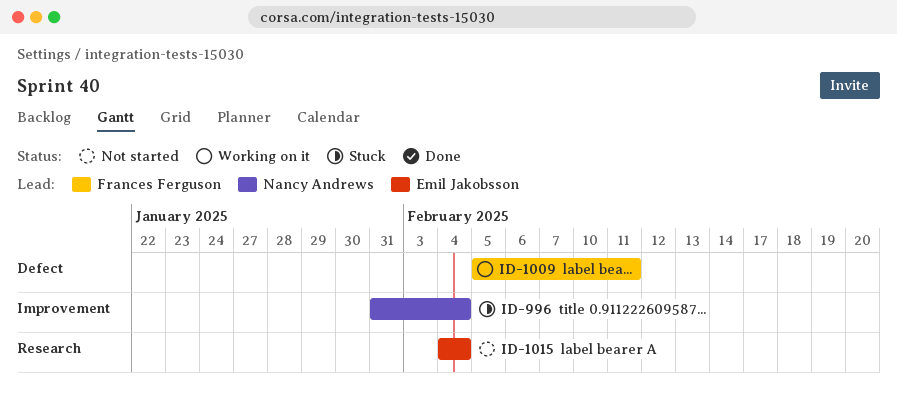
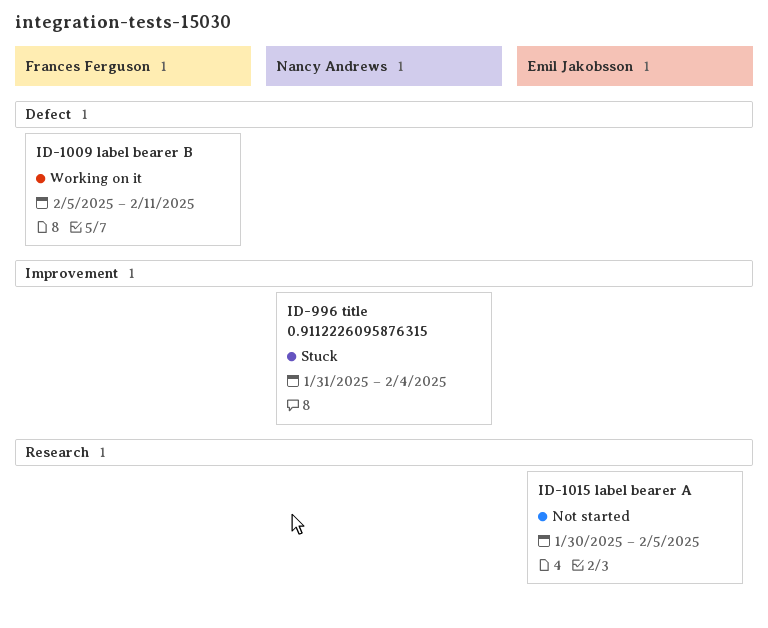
ID-1015, start: Feb 4 -> Jan 30
ID-1015, due: Feb 4 -> Feb 5

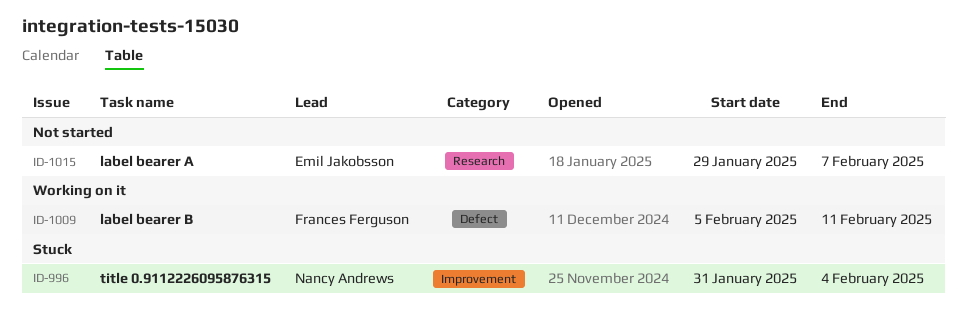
ID-1015, start: Jan 30 -> Jan 29
ID-1015, due: Feb 5 -> Feb 7

